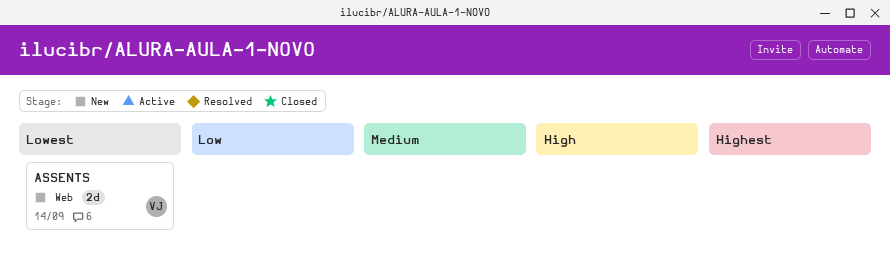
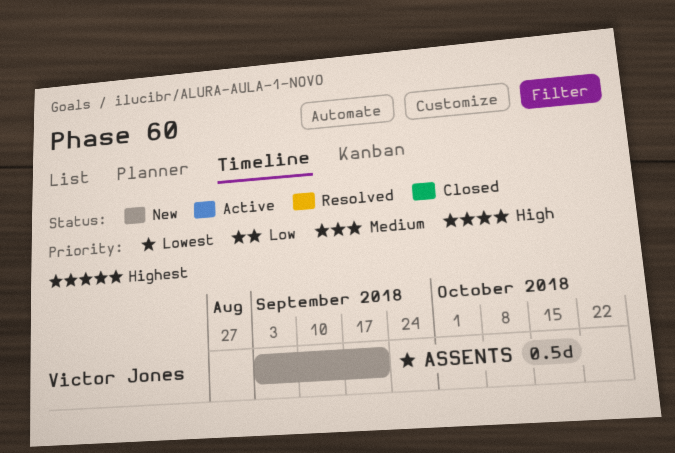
ASSENTS, estimate: 2d -> 0.5d
ASSENTS, due: Sep 14 -> Sep 21

